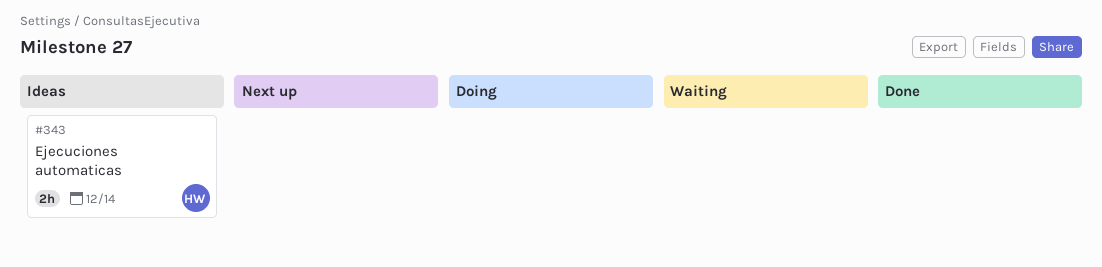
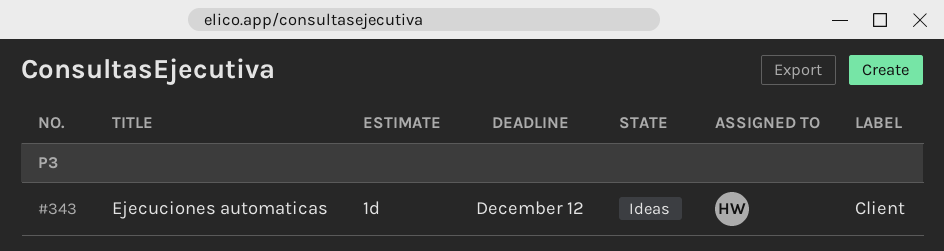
#343, estimate: 2h -> 1d
#343, due: Dec 14 -> Dec 12

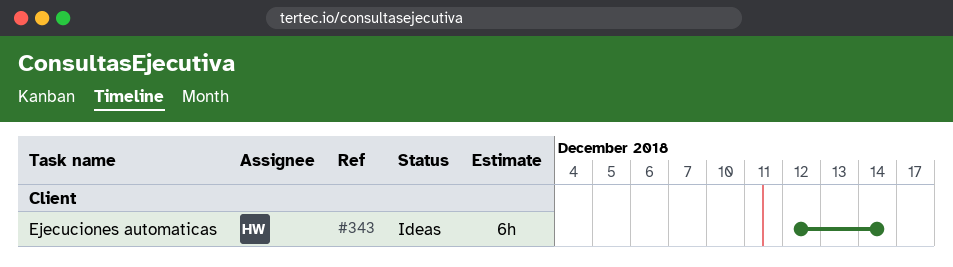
#343, estimate: 1d -> 6h
#343, due: Dec 12 -> Dec 14

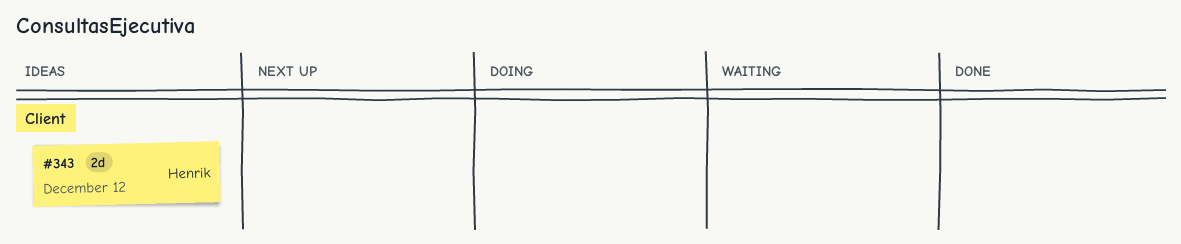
#343, estimate: 6h -> 2d
#343, due: Dec 14 -> Dec 12

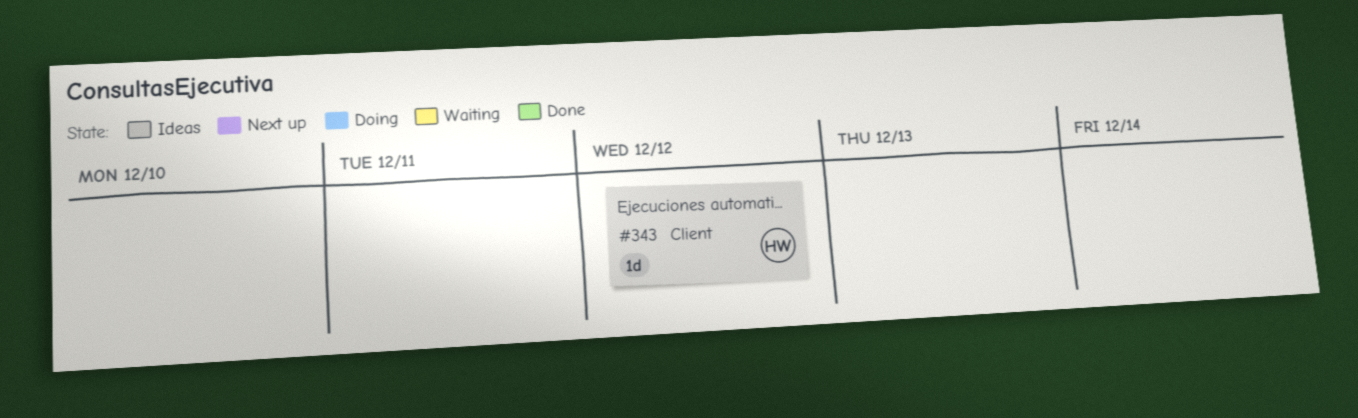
#343, estimate: 2d -> 1d

